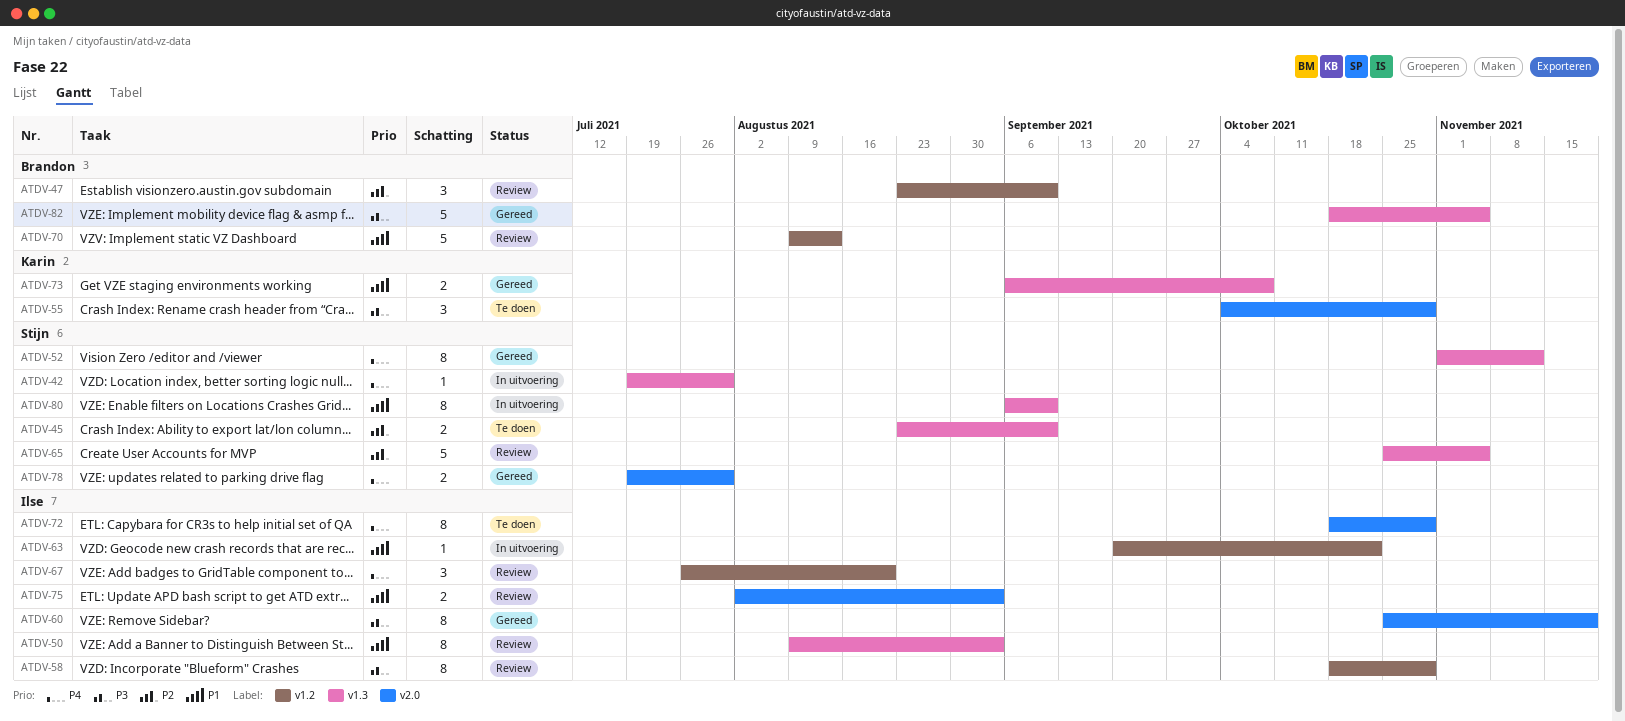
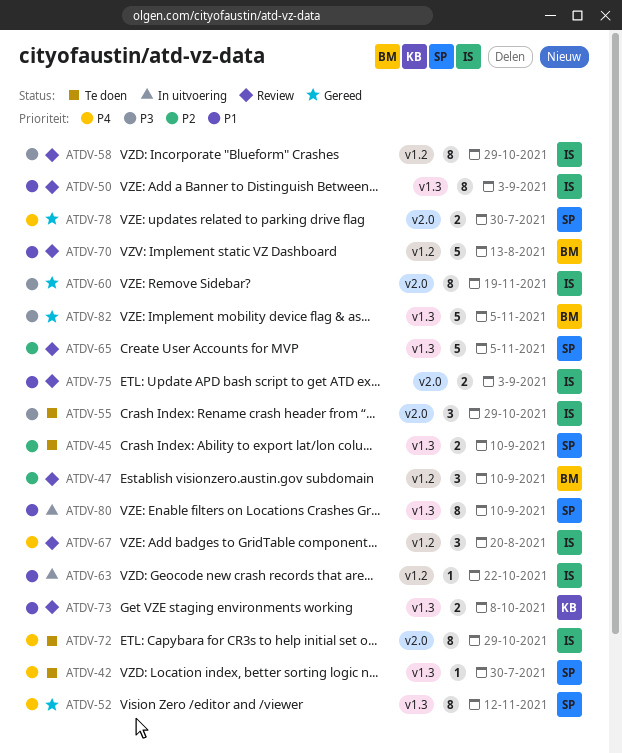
ATDV-42, status: In uitvoering -> Te doen
ATDV-55, owner: Karin -> Ilse
ATDV-73, status: Gereed -> Review

